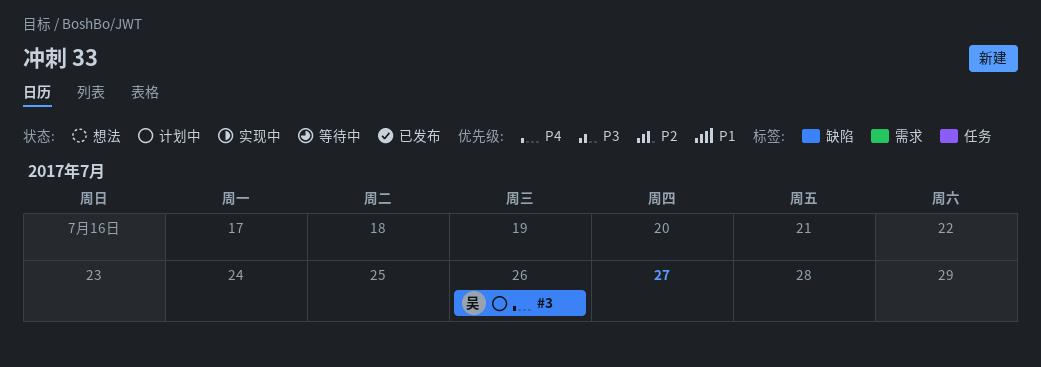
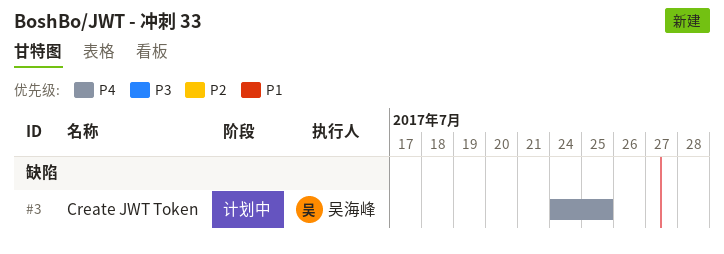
#3, start: Jul 26 -> Jul 24
#3, due: Jul 26 -> Jul 25

